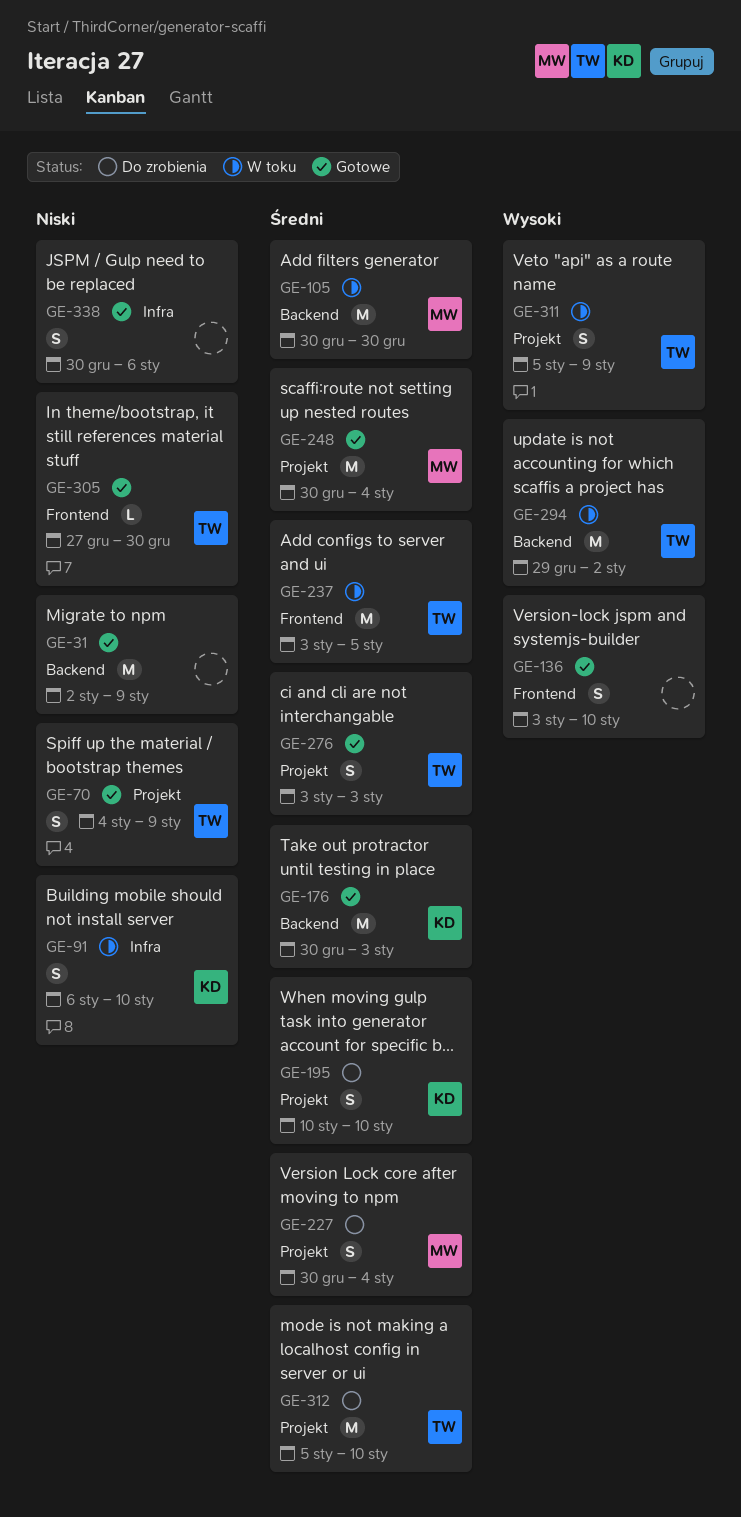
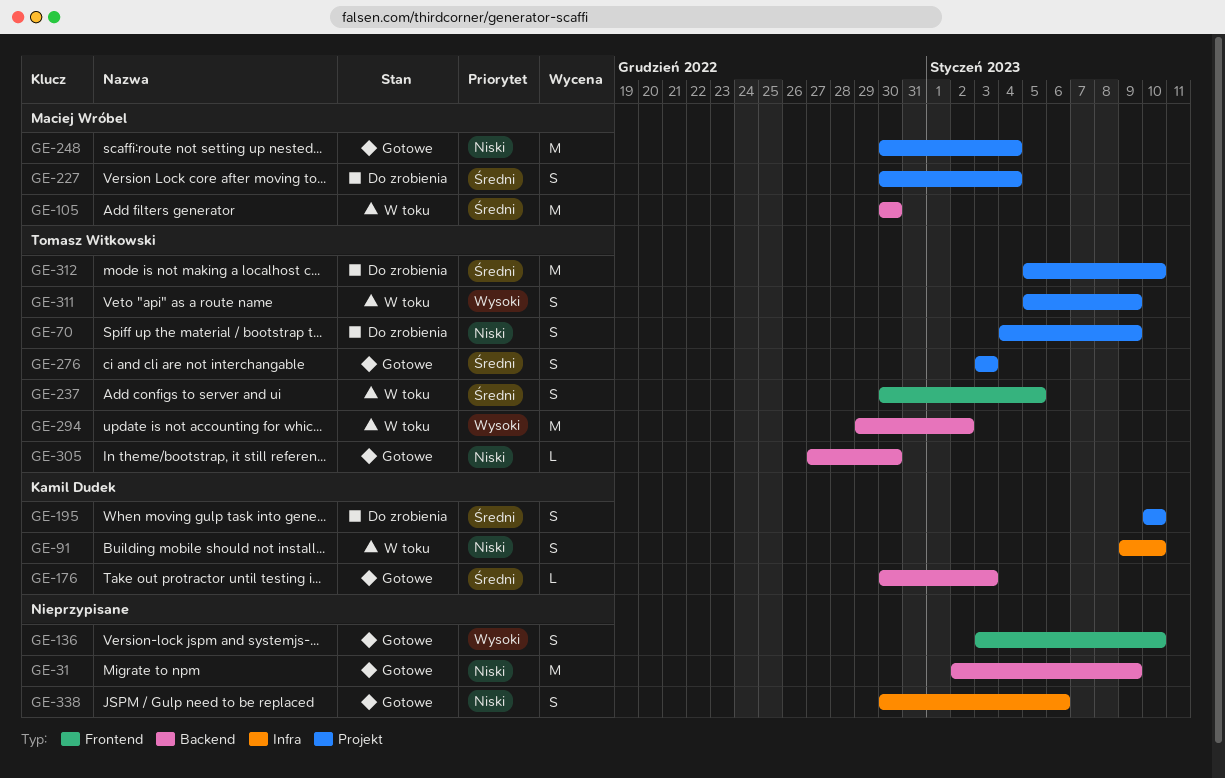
GE-70, status: Gotowe -> Do zrobienia
GE-91, start: Jan 6 -> Jan 9
GE-176, estimate: M -> L
GE-237, estimate: M -> S
GE-237, start: Jan 3 -> Dec 30
GE-248, priority: Średni -> Niski
GE-305, label: Frontend -> Backend

